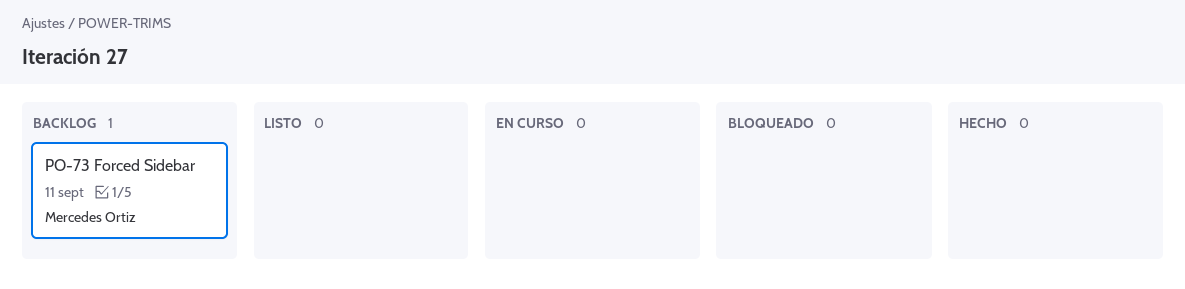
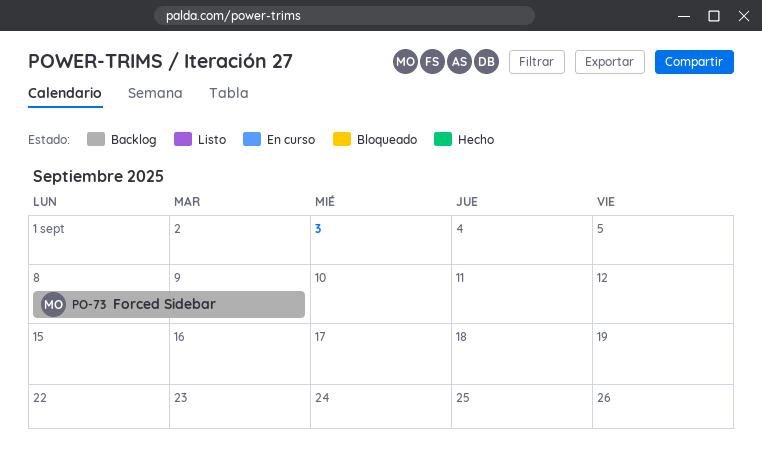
PO-73, due: Sep 11 -> Sep 9

